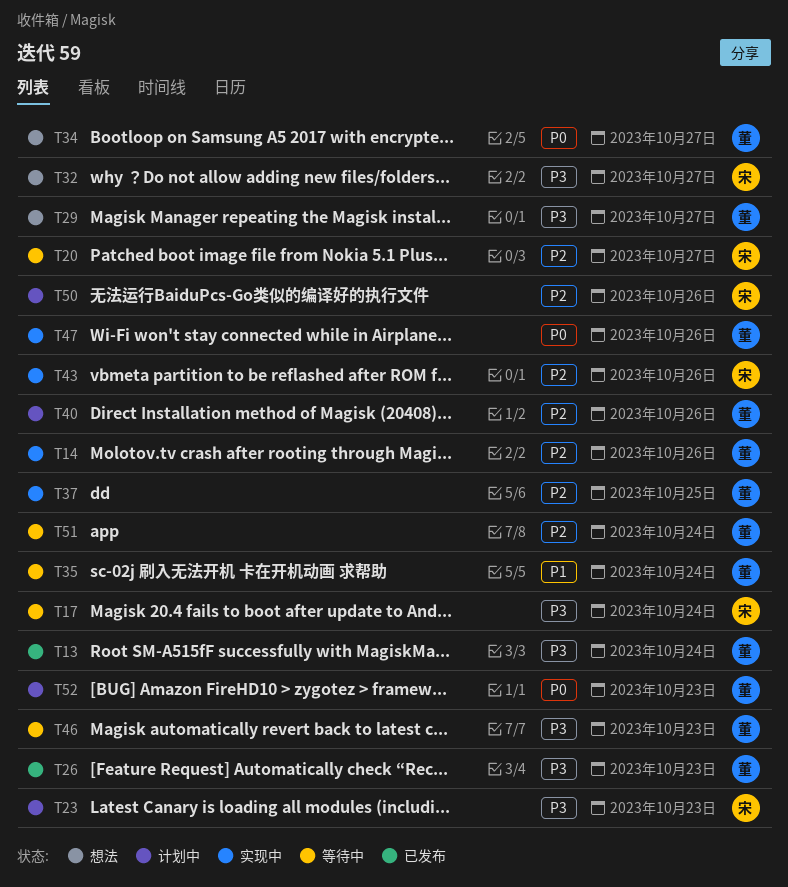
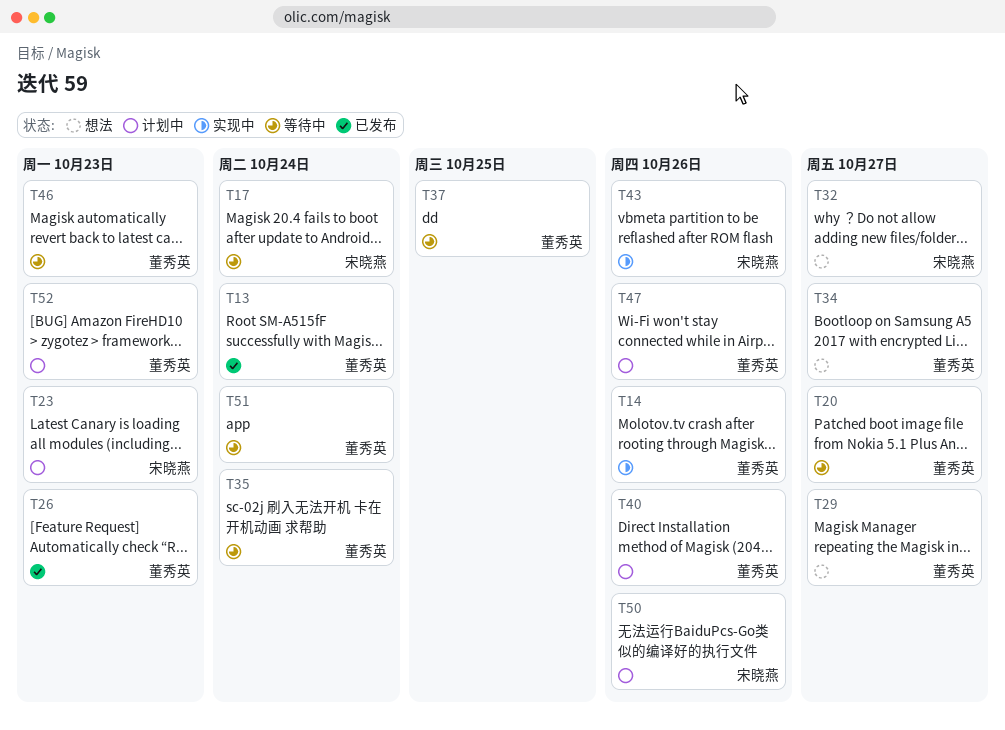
T20, owner: 宋晓燕 -> 董秀英
T37, status: 实现中 -> 等待中
T47, status: 实现中 -> 计划中

